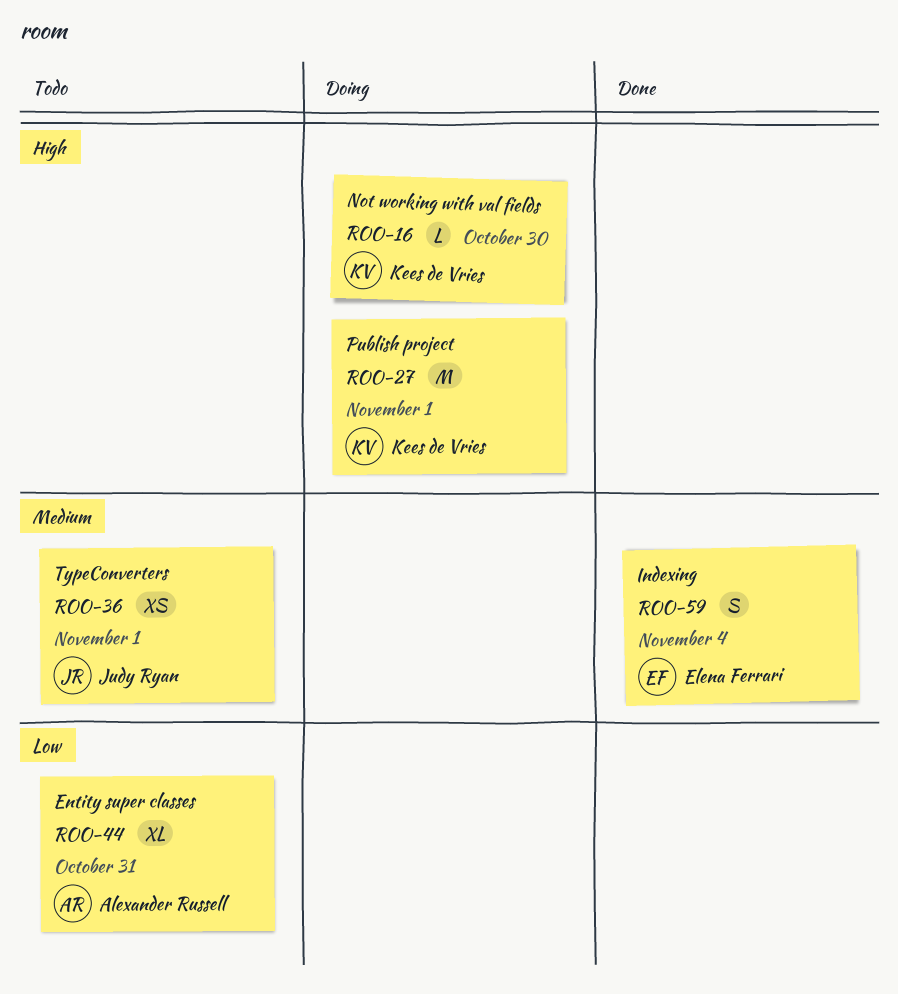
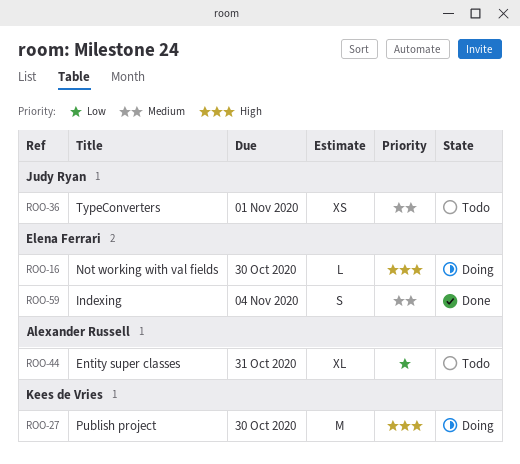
ROO-16, owner: Kees de Vries -> Elena Ferrari
ROO-27, due: Nov 1 -> Oct 30

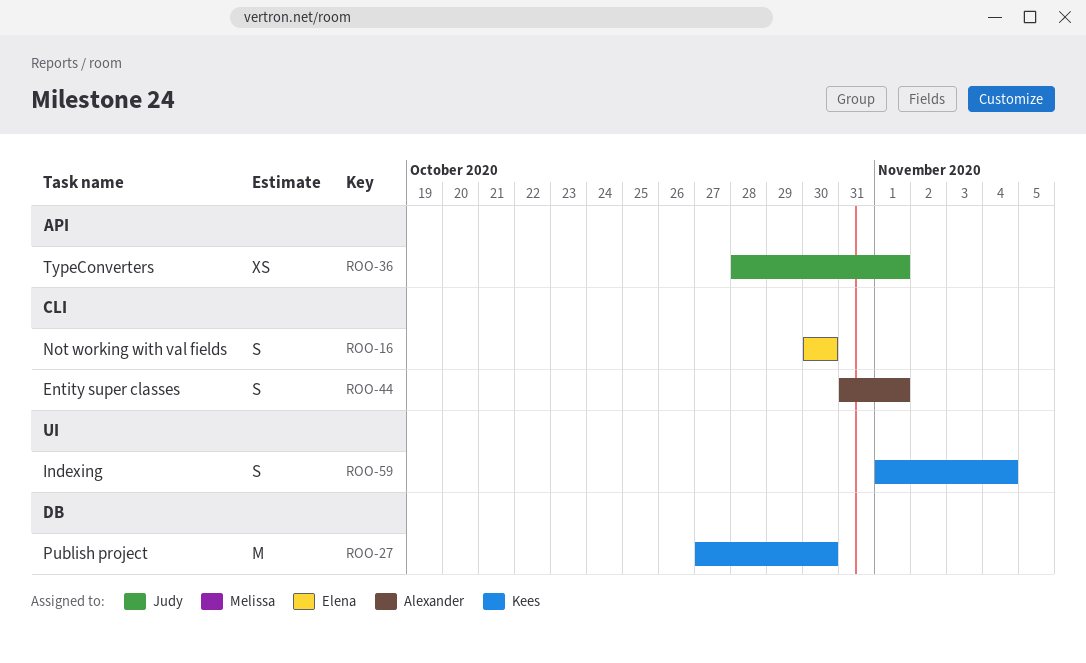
ROO-16, estimate: L -> S
ROO-44, estimate: XL -> S
ROO-44, due: Oct 31 -> Nov 1
ROO-59, owner: Elena Ferrari -> Kees de Vries

